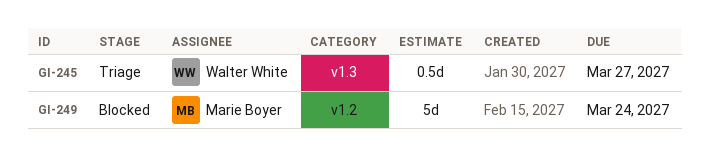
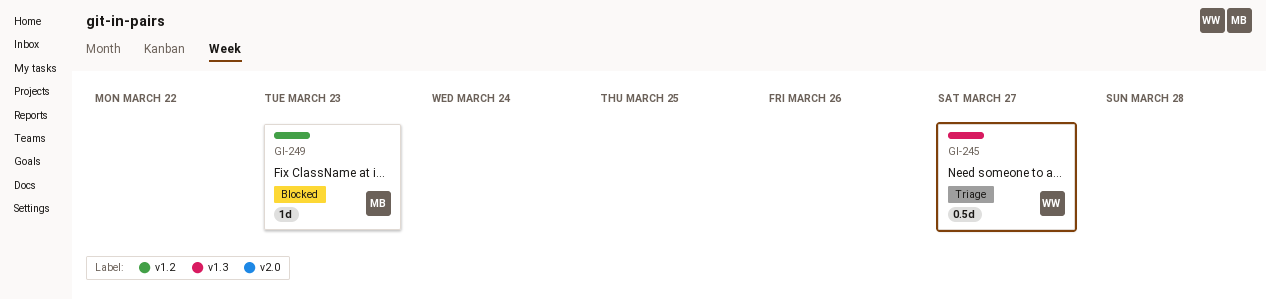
GI-249, estimate: 5d -> 1d
GI-249, due: Mar 24 -> Mar 23

